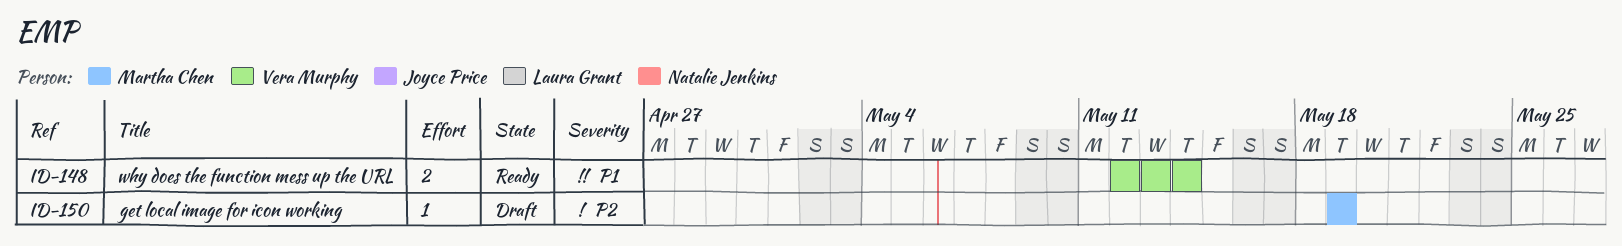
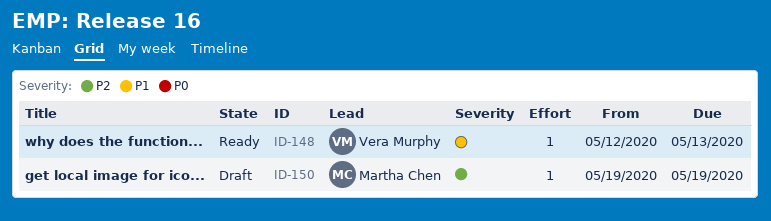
ID-148, estimate: 2 -> 1
ID-148, due: May 14 -> May 13

